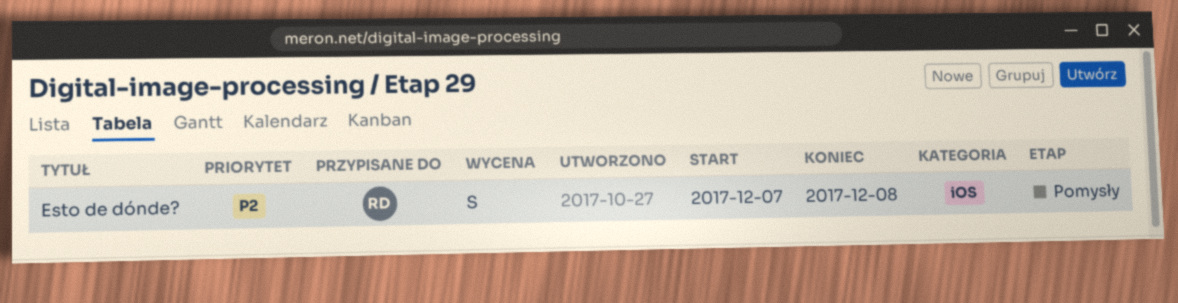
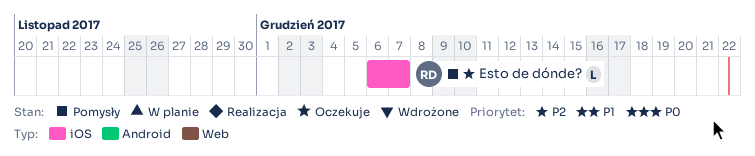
Esto de dónde?, estimate: S -> L
Esto de dónde?, start: Dec 7 -> Dec 6
Esto de dónde?, due: Dec 8 -> Dec 7

